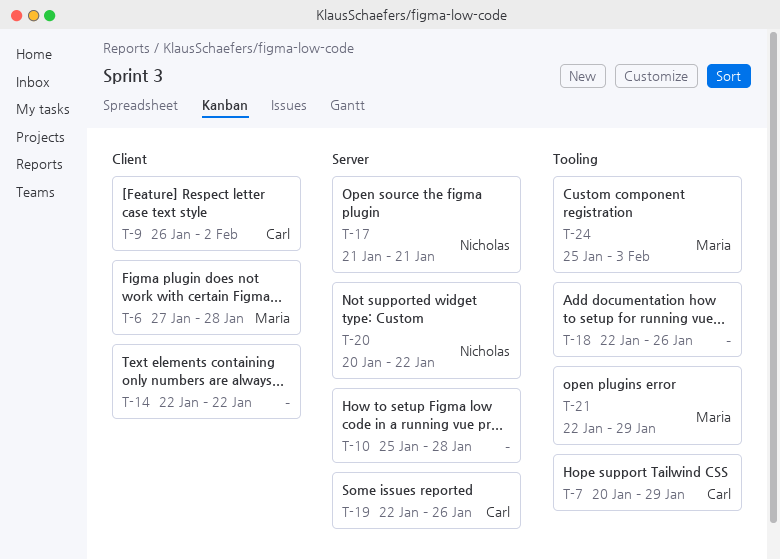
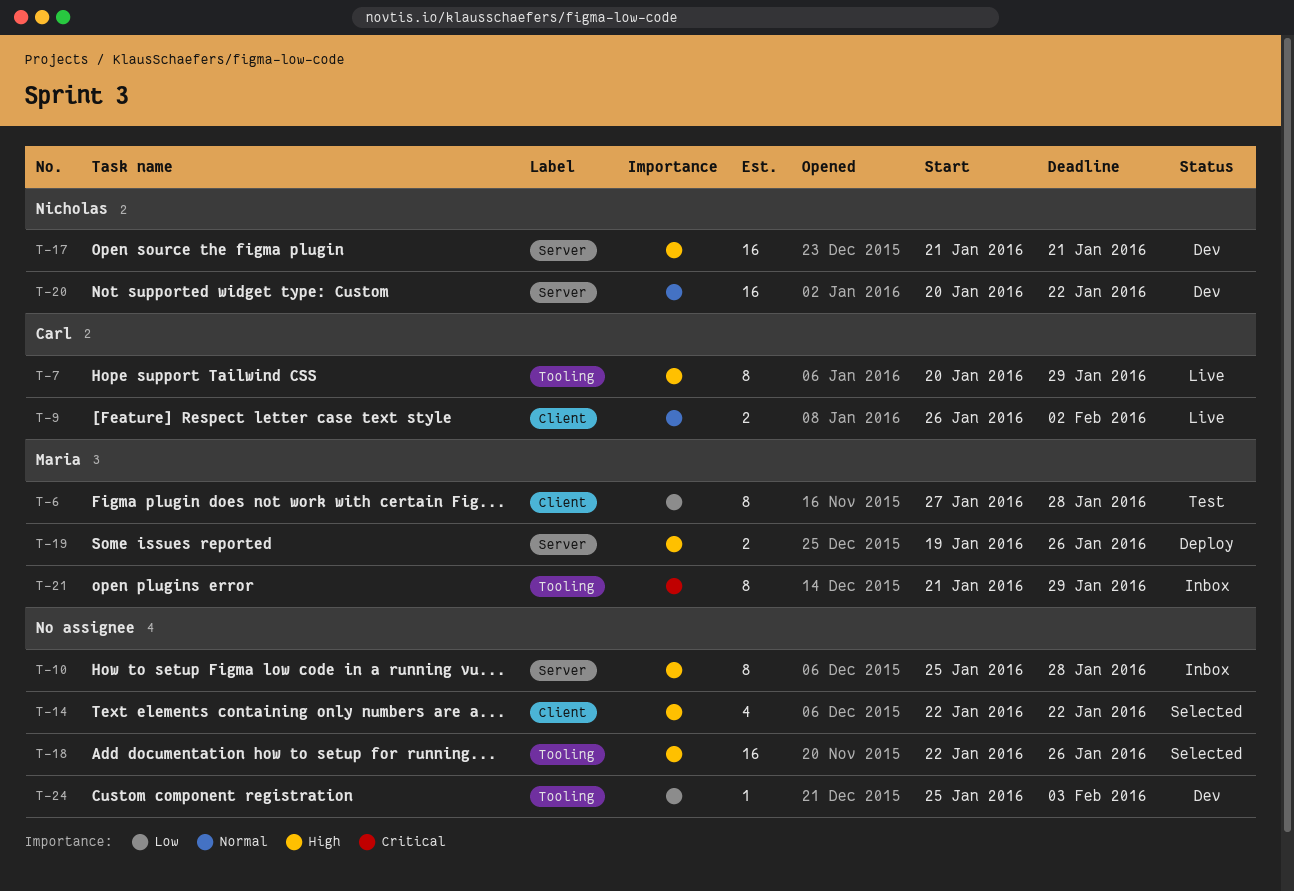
T-19, owner: Carl -> Maria
T-19, start: Jan 22 -> Jan 19
T-21, start: Jan 22 -> Jan 21
T-24, owner: Maria -> none

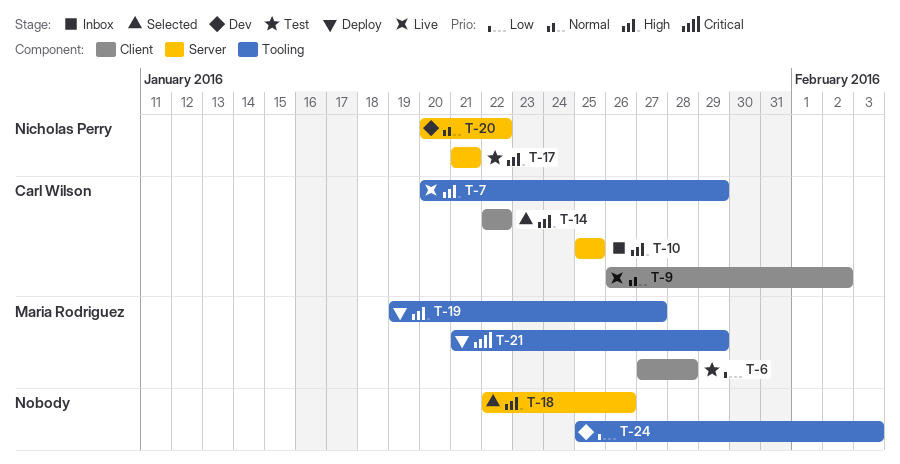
T-10, owner: none -> Carl Wilson
T-10, due: Jan 28 -> Jan 25
T-14, owner: none -> Carl Wilson
T-17, status: Dev -> Test
T-18, label: Tooling -> Server
T-19, label: Server -> Tooling
T-19, due: Jan 26 -> Jan 27
T-21, status: Inbox -> Deploy

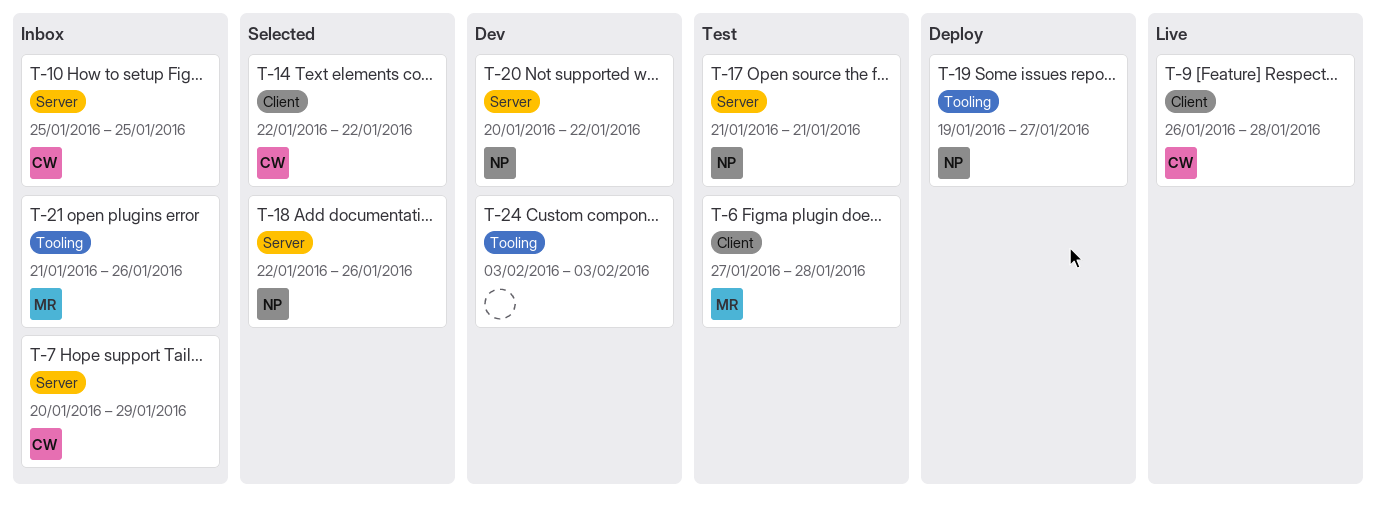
T-7, status: Live -> Inbox
T-7, label: Tooling -> Server
T-9, due: Feb 2 -> Jan 28
T-18, owner: none -> Nicholas Perry
T-19, owner: Maria Rodriguez -> Nicholas Perry
T-21, status: Deploy -> Inbox
T-21, due: Jan 29 -> Jan 26
T-24, start: Jan 25 -> Feb 3

